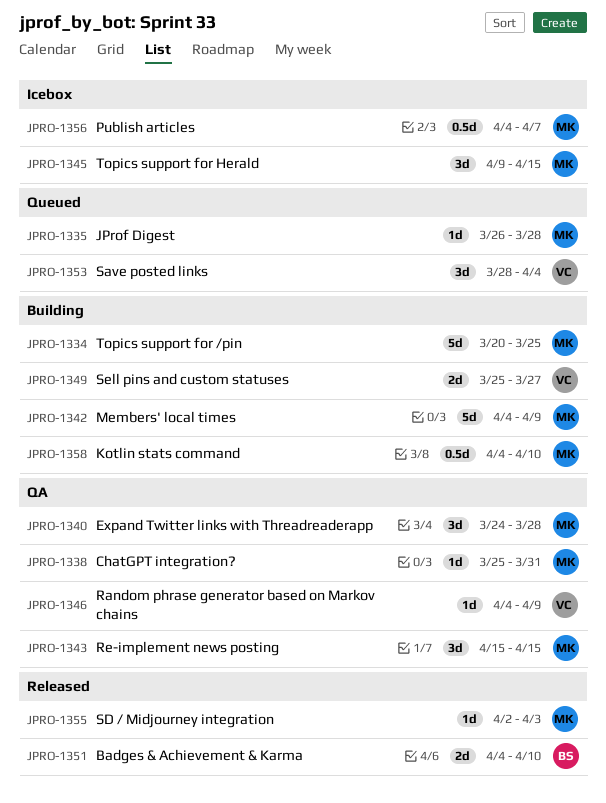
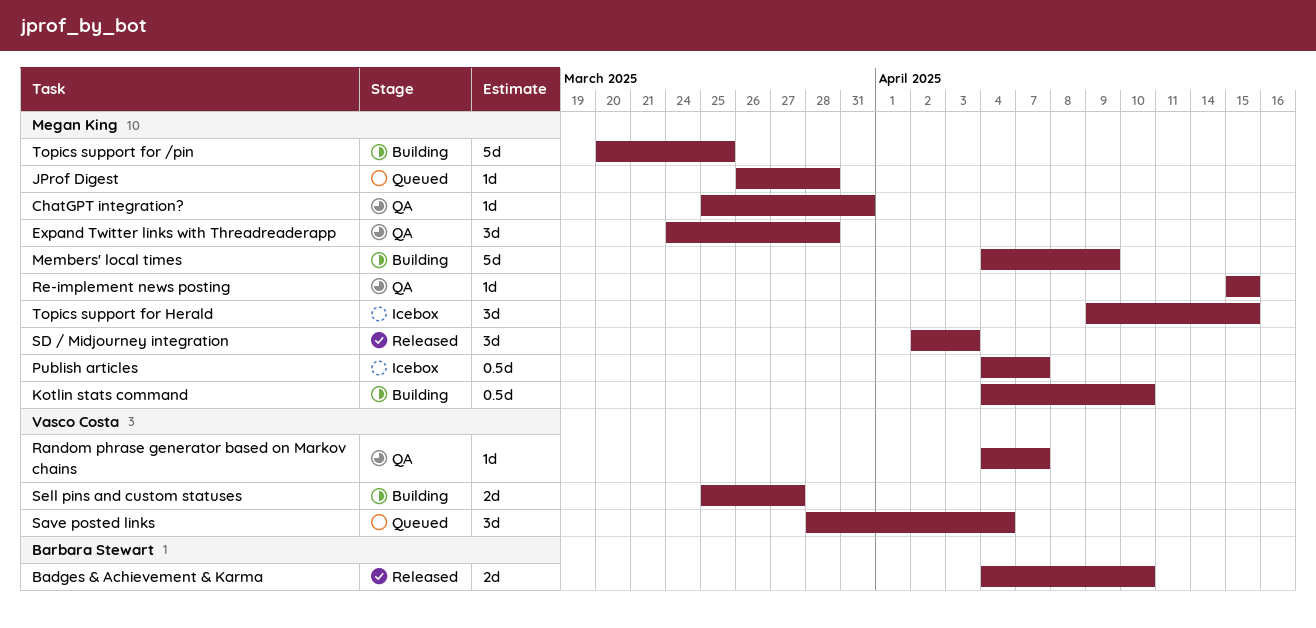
Random phrase generator based on Markov chains, due: Apr 9 -> Apr 7
Re-implement news posting, estimate: 3d -> 1d
SD / Midjourney integration, estimate: 1d -> 3d

